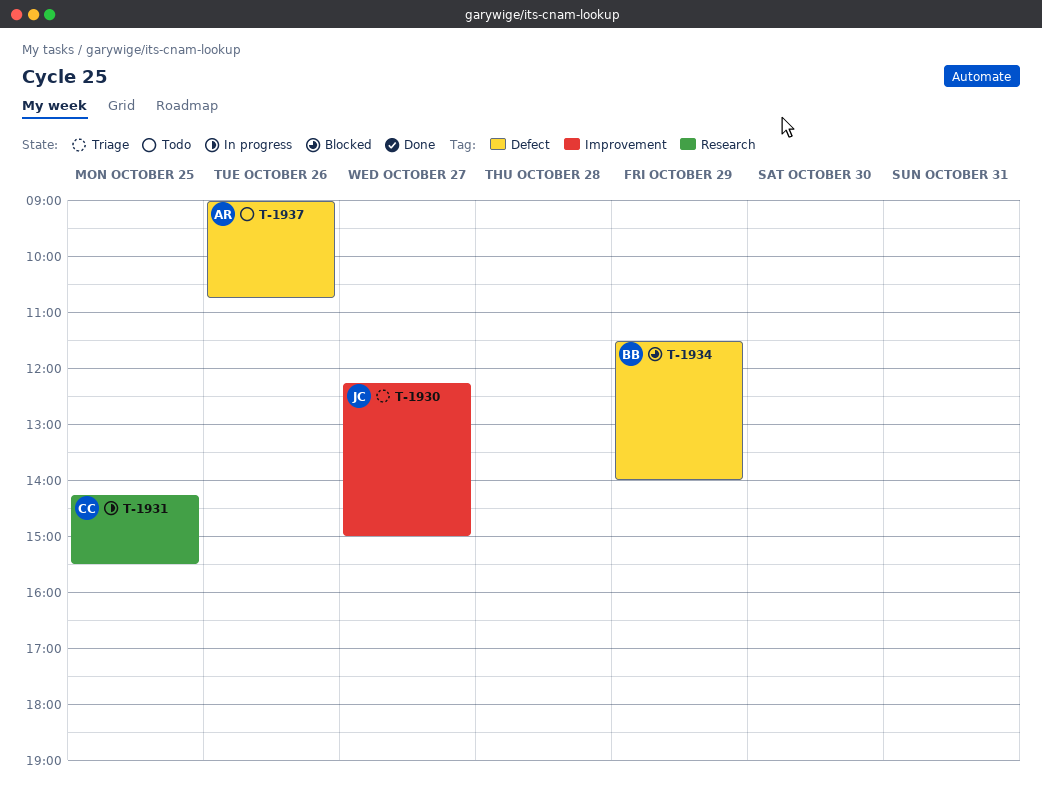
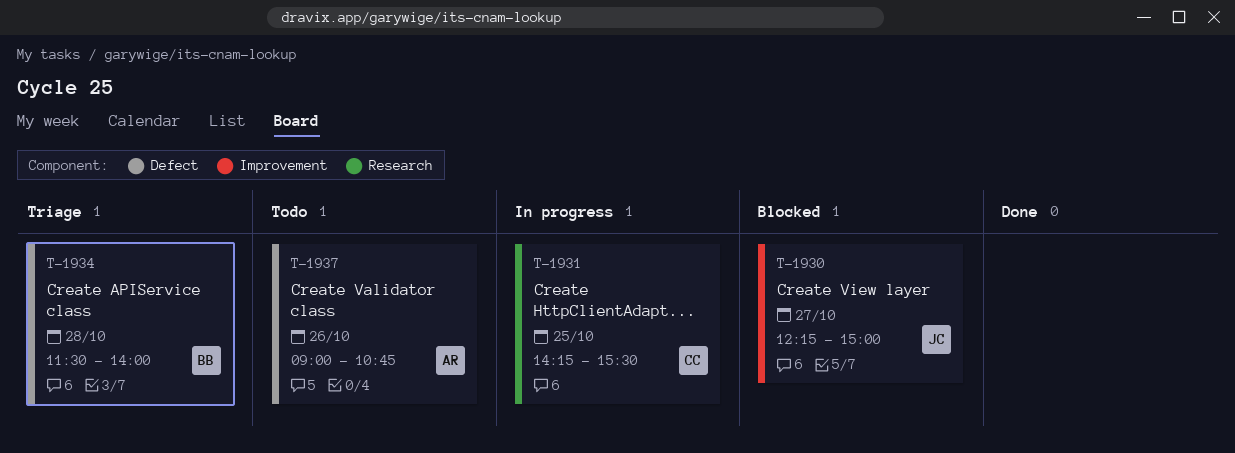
T-1930, status: Triage -> Blocked
T-1934, status: Blocked -> Triage
T-1934, day: Oct 29 -> Oct 28

